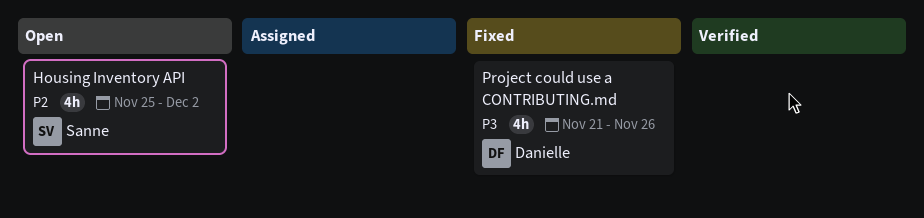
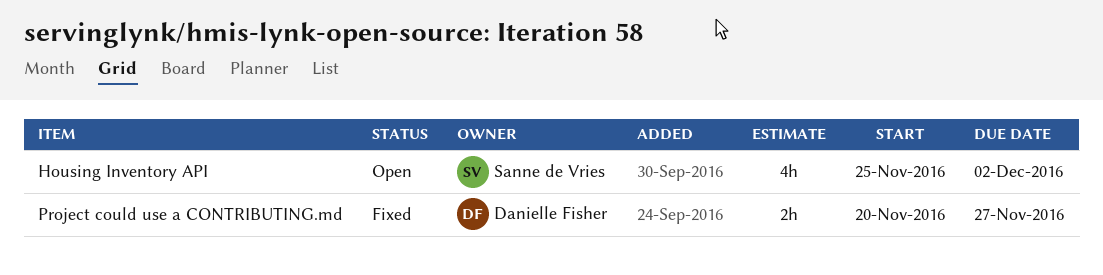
Project could use a CONTRIBUTING.md, estimate: 4h -> 2h
Project could use a CONTRIBUTING.md, start: Nov 21 -> Nov 20
Project could use a CONTRIBUTING.md, due: Nov 26 -> Nov 27

